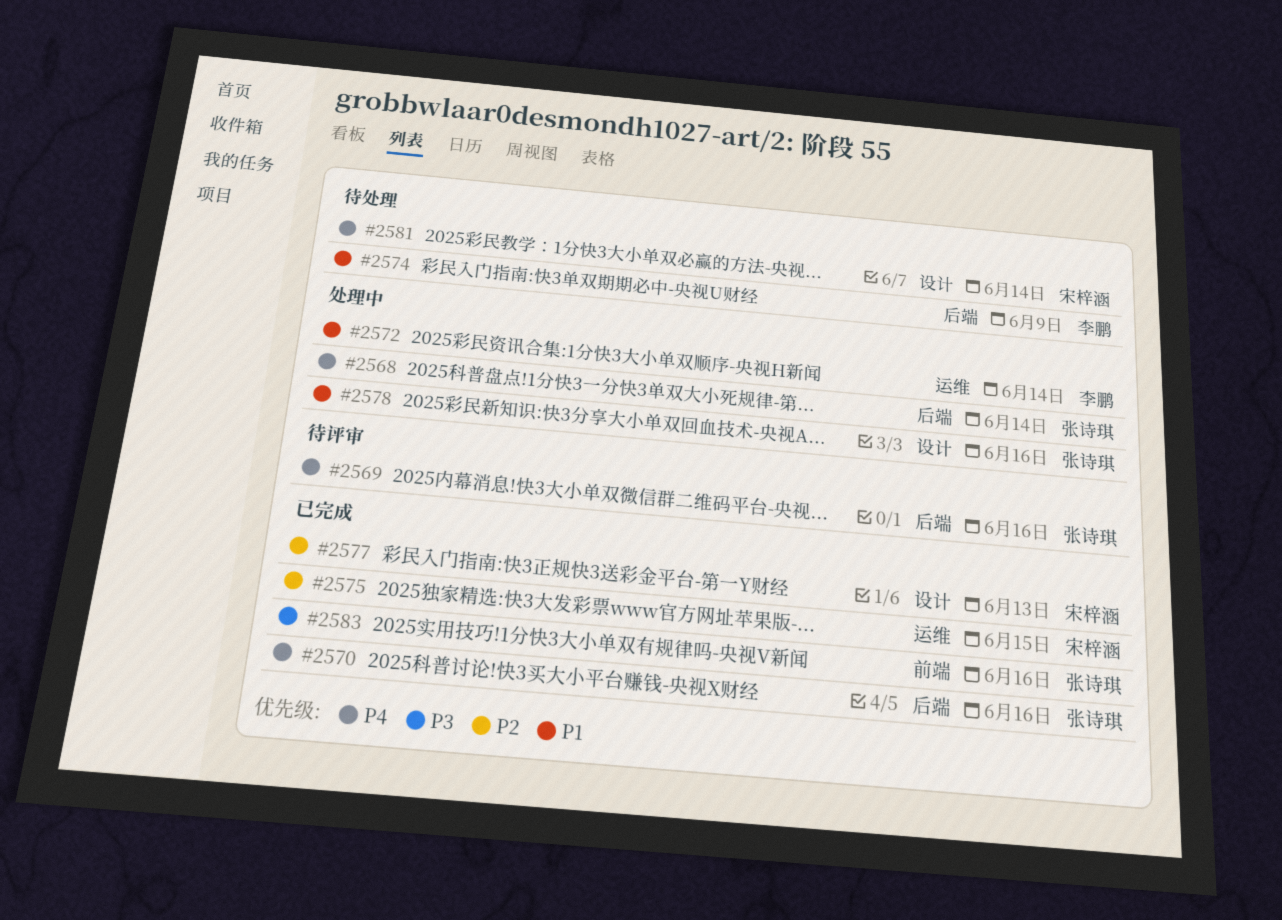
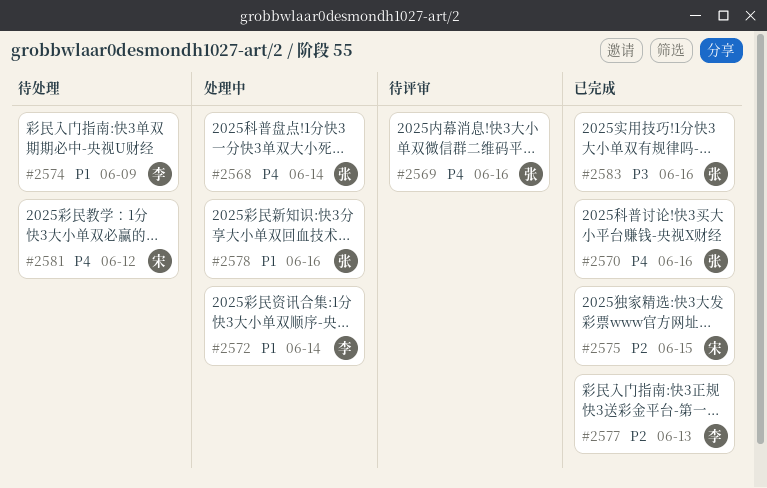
#2577, owner: 宋梓涵 -> 李鹏
#2581, due: Jun 14 -> Jun 12

